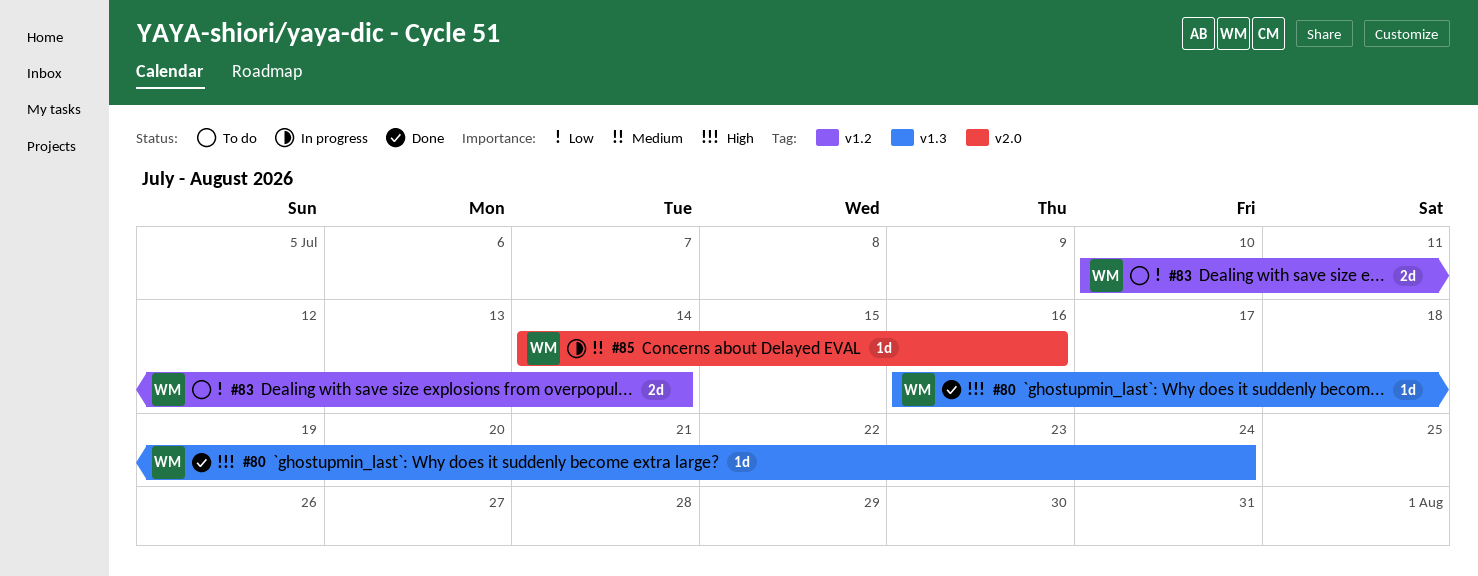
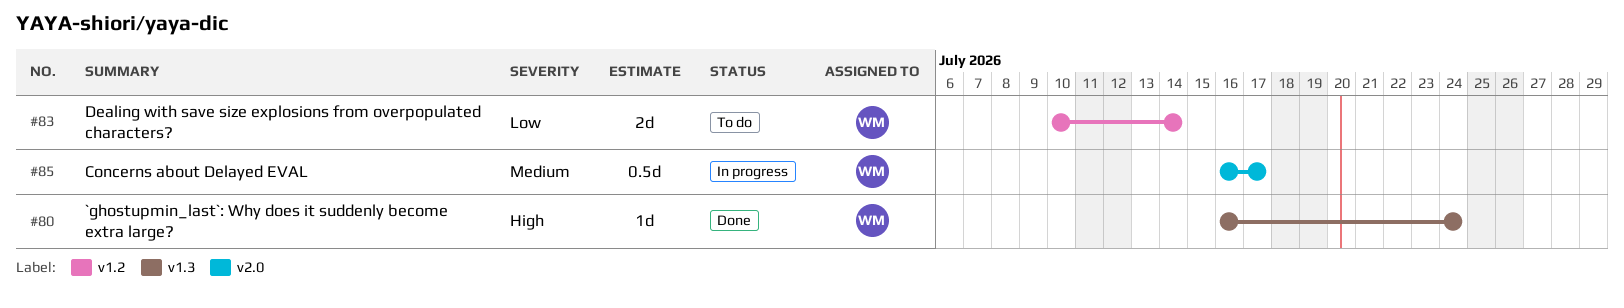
#85, estimate: 1d -> 0.5d
#85, start: Jul 14 -> Jul 16
#85, due: Jul 16 -> Jul 17

